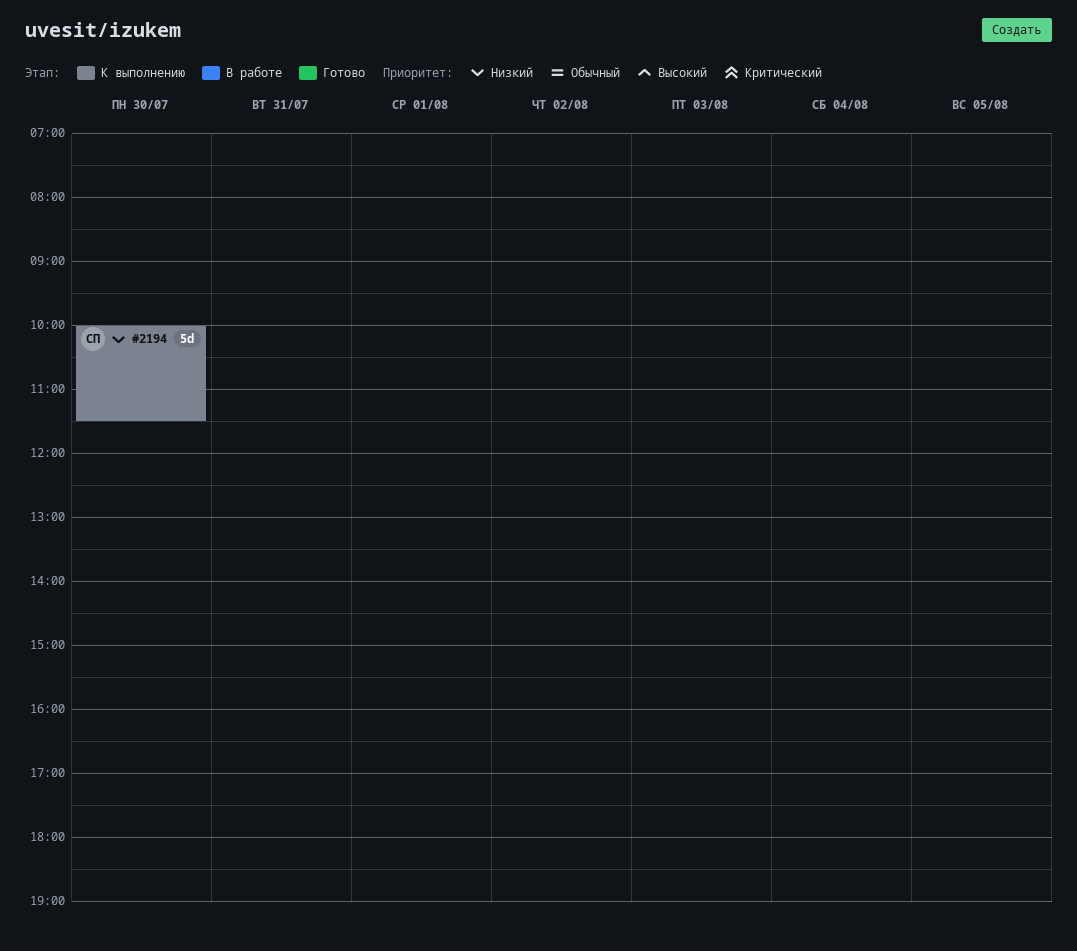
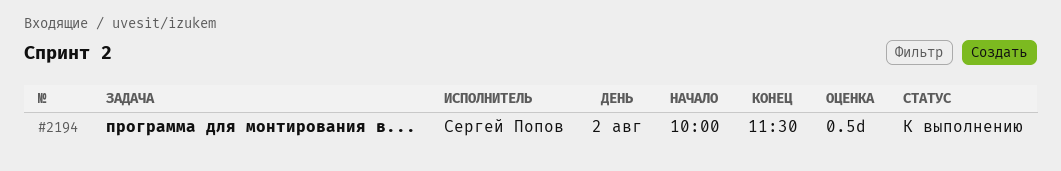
#2194, estimate: 5d -> 0.5d
#2194, day: Jul 30 -> Aug 2

